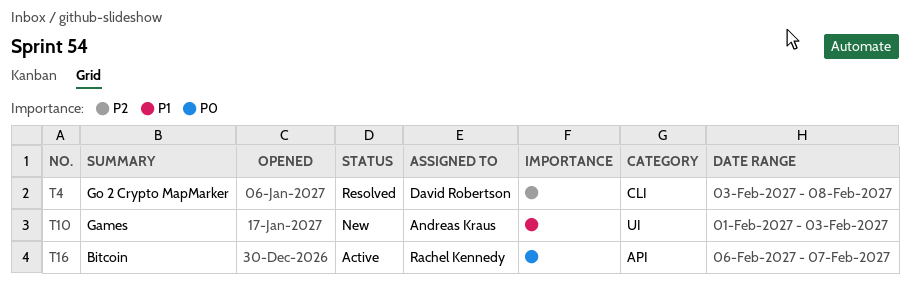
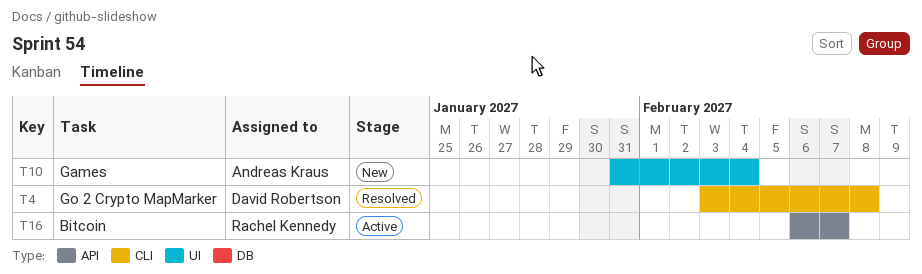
T10, start: Feb 1 -> Jan 31
T10, due: Feb 3 -> Feb 4

